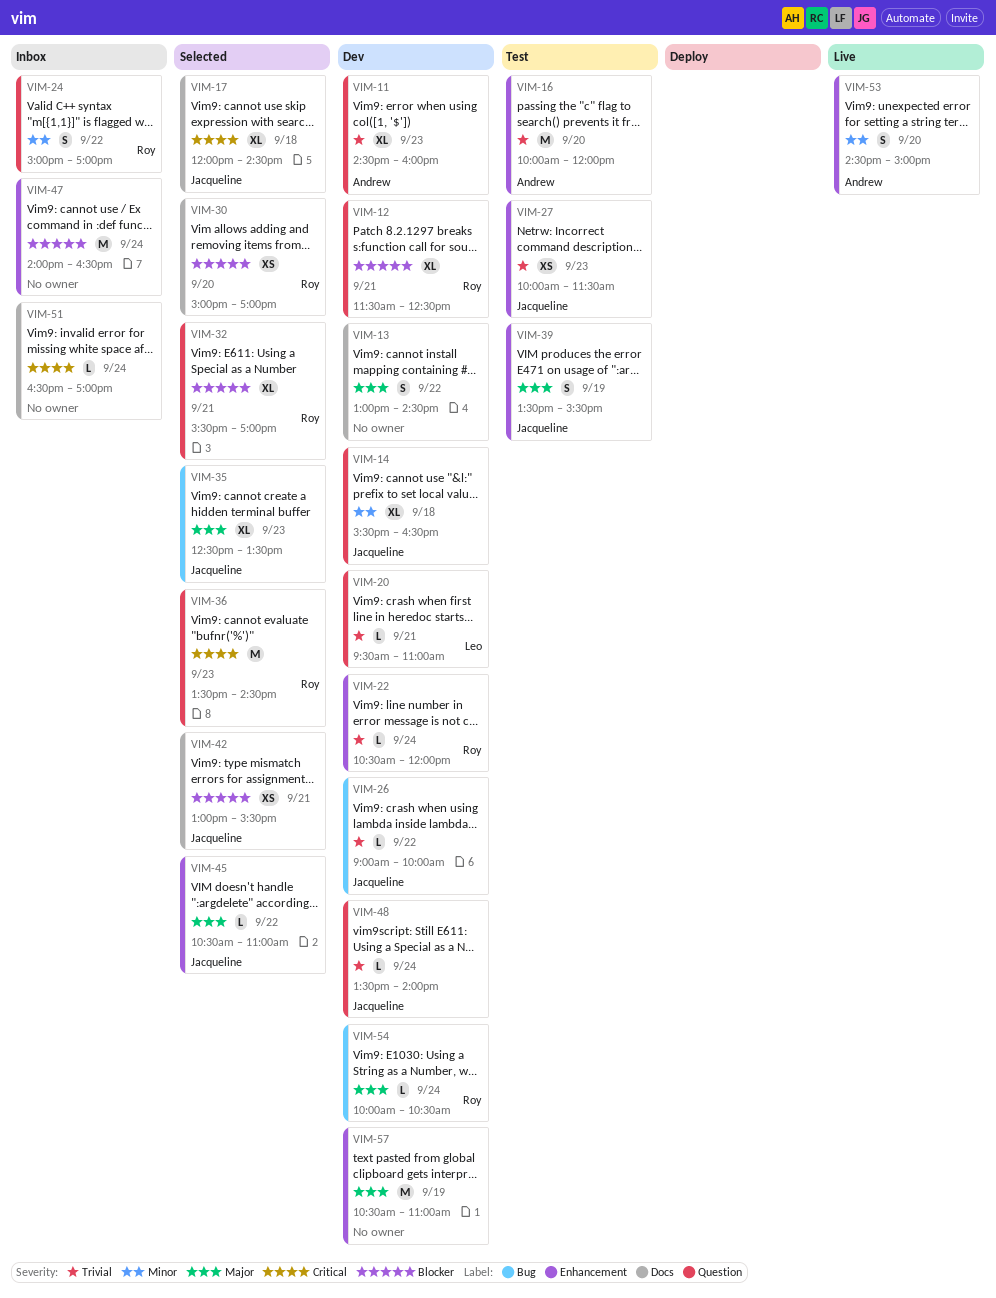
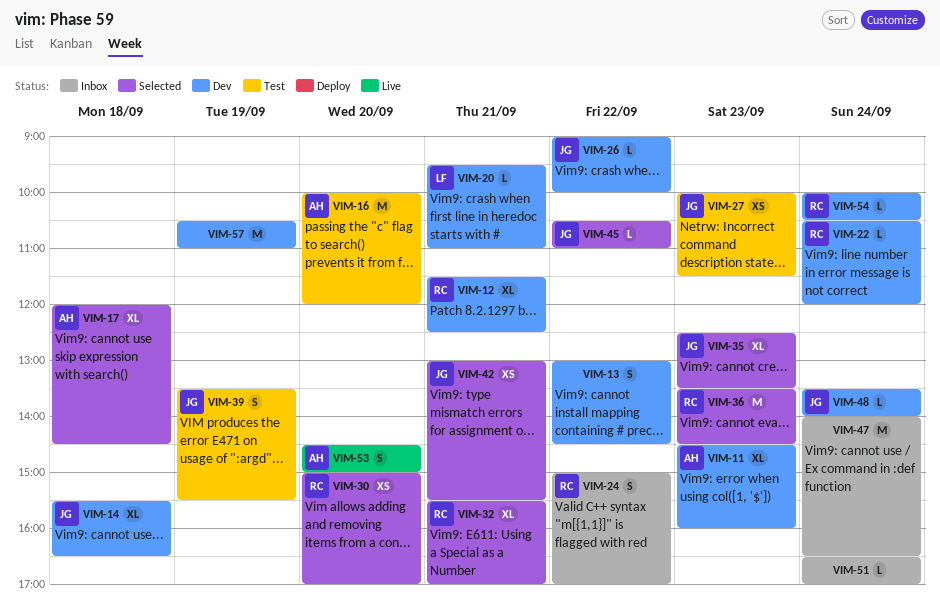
VIM-17, owner: Jacqueline -> Andrew

